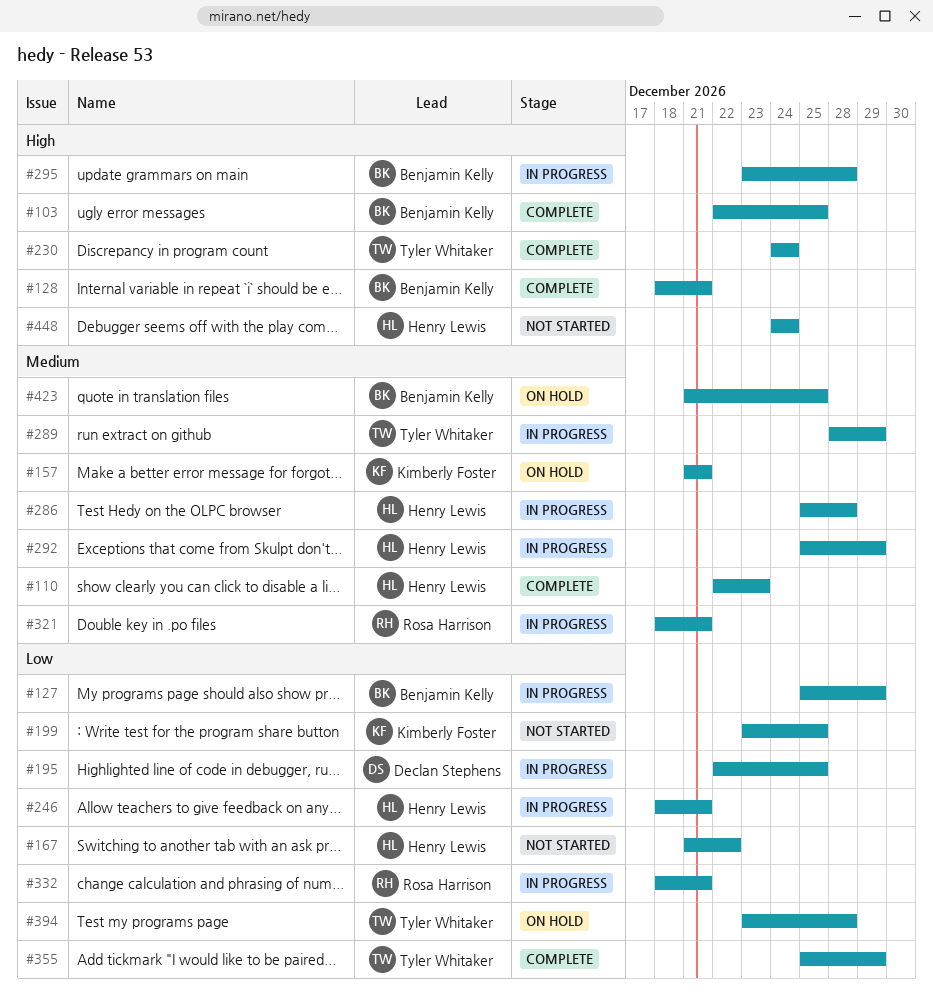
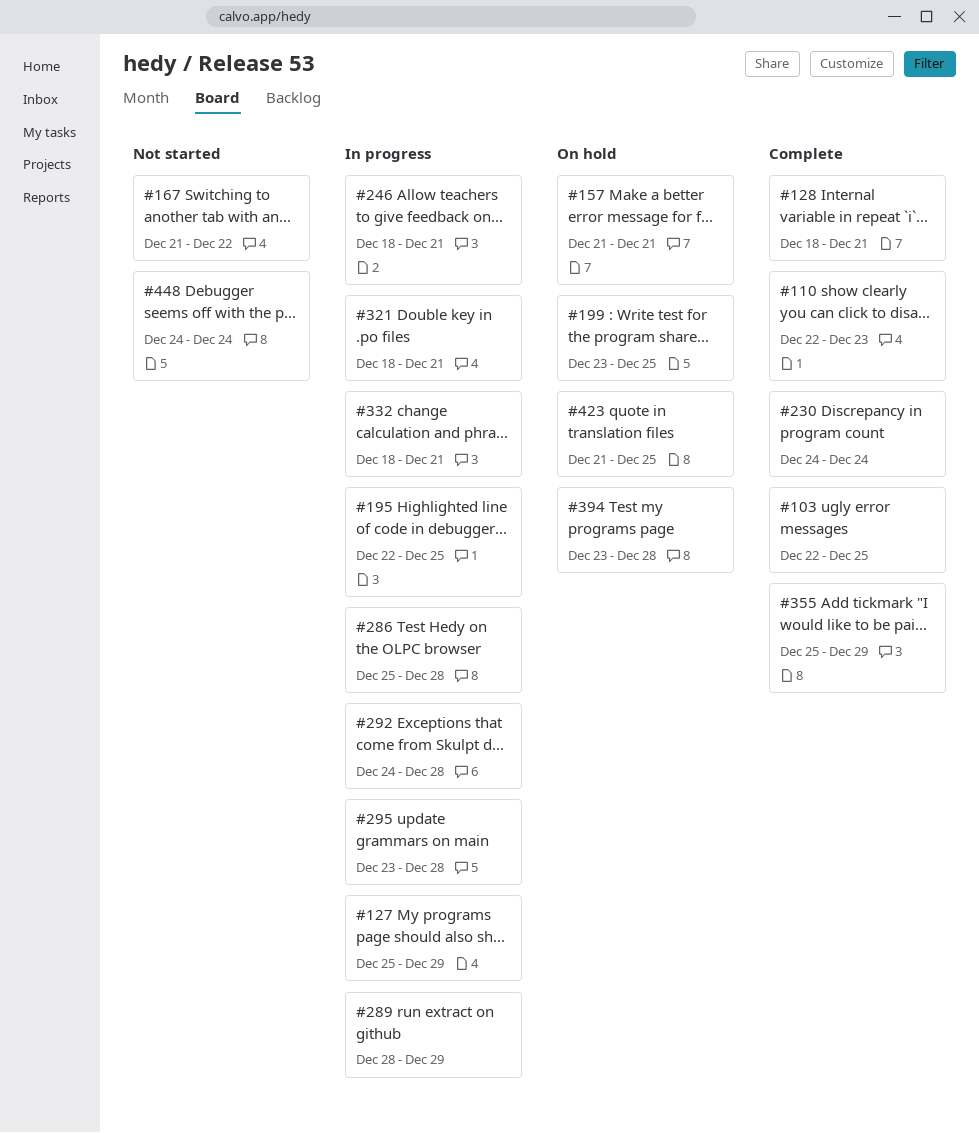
#199, status: Not started -> On hold
#292, start: Dec 25 -> Dec 24
#292, due: Dec 29 -> Dec 28

